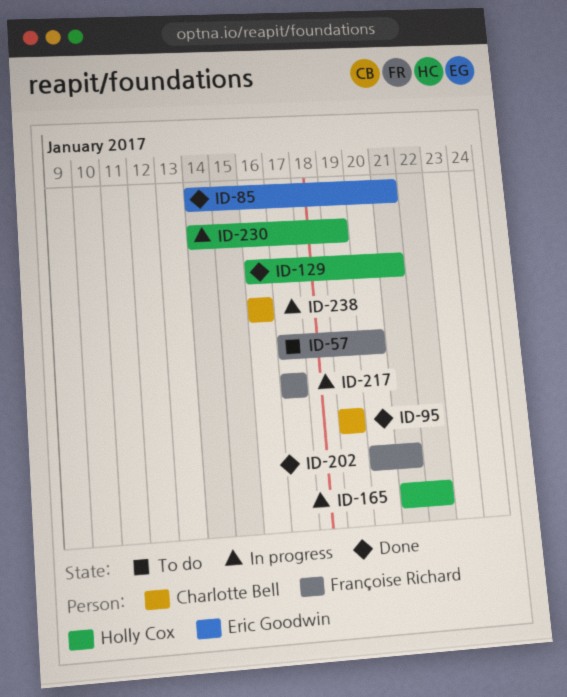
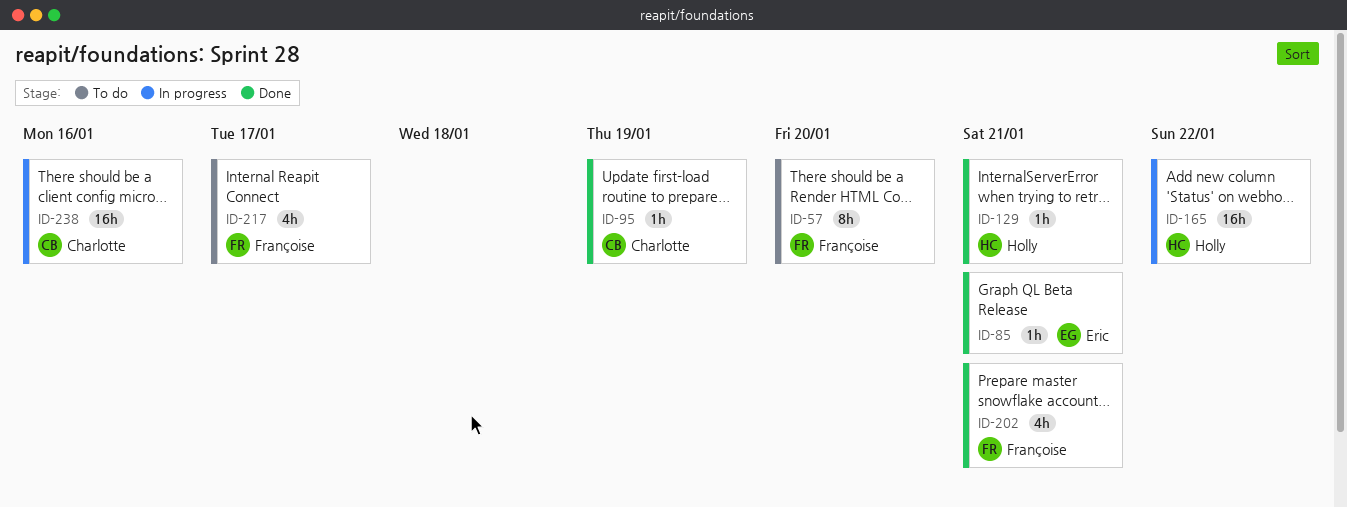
ID-217, status: In progress -> To do
ID-230: present -> none

